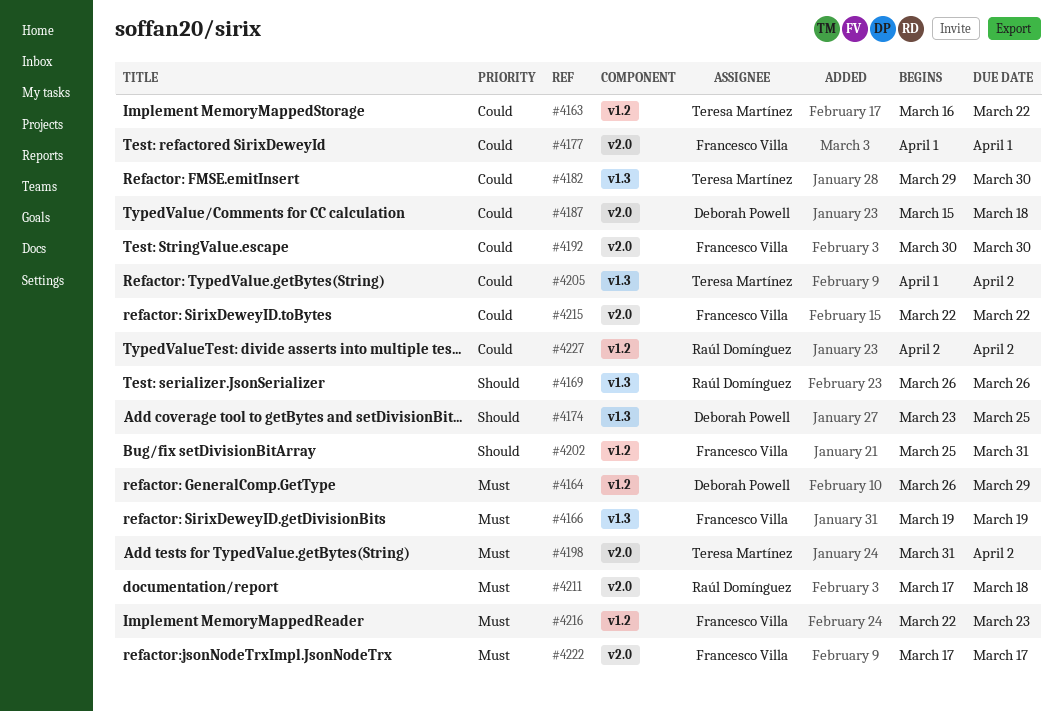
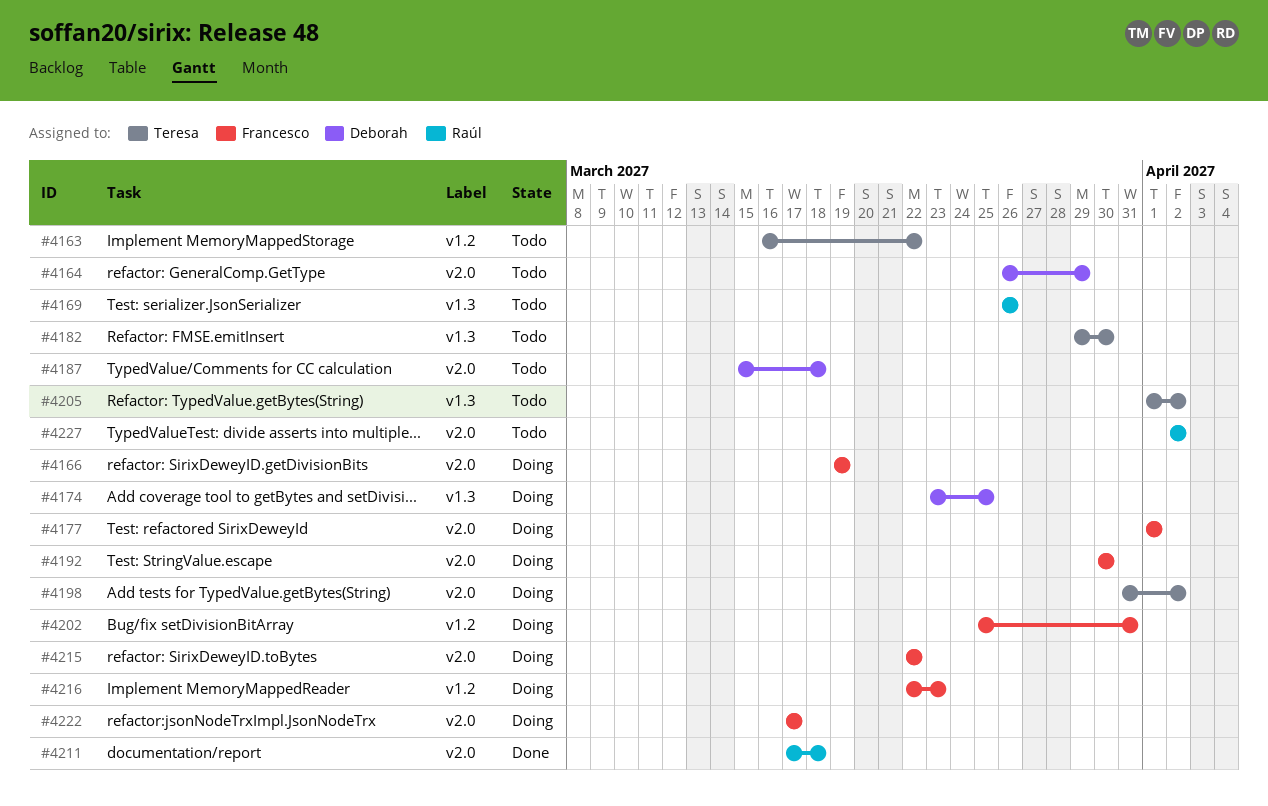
#4164, label: v1.2 -> v2.0
#4166, label: v1.3 -> v2.0
#4227, label: v1.2 -> v2.0

